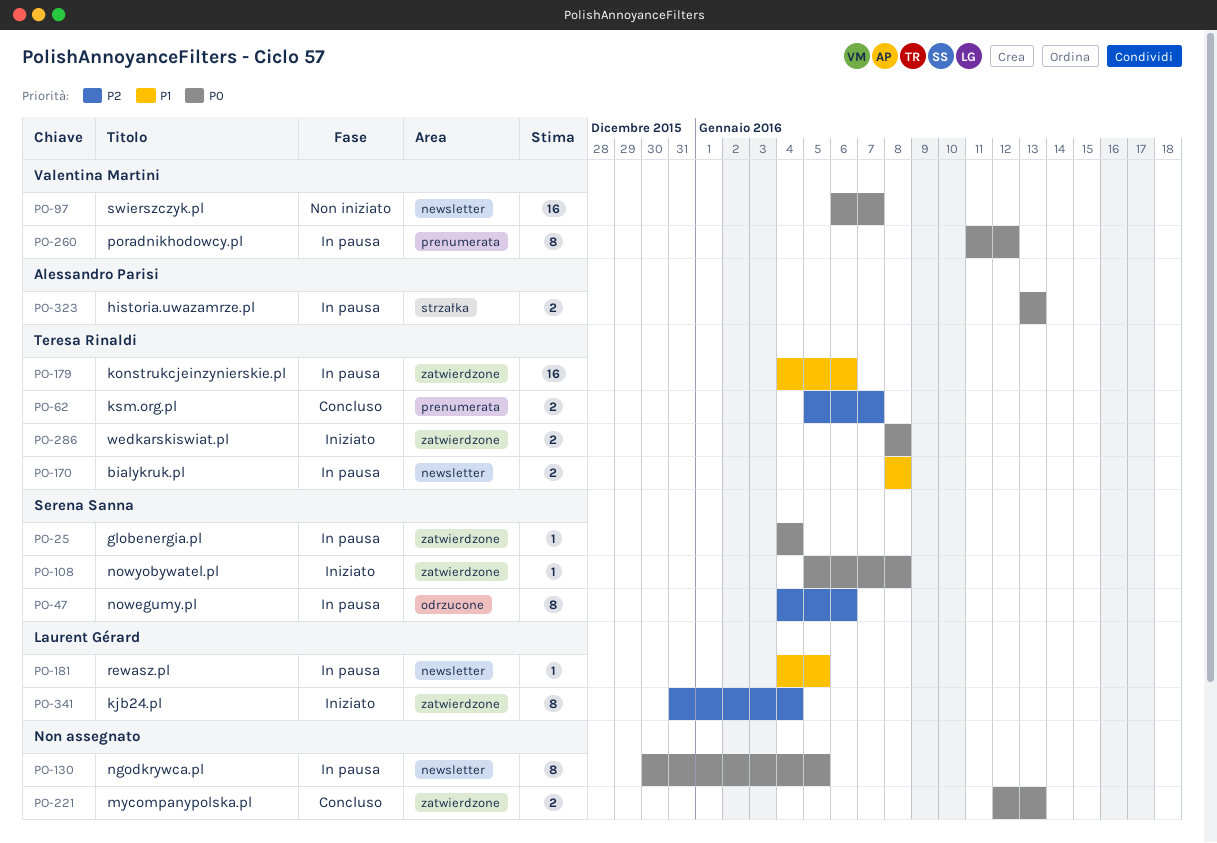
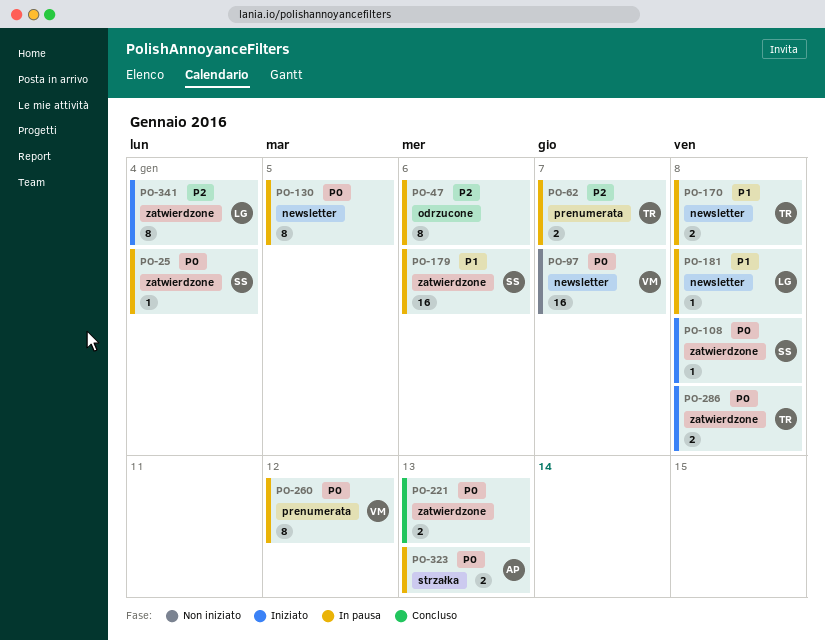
PO-47, owner: Serena Sanna -> none
PO-62, status: Concluso -> In pausa
PO-179, owner: Teresa Rinaldi -> Serena Sanna
PO-181, due: Jan 5 -> Jan 8

